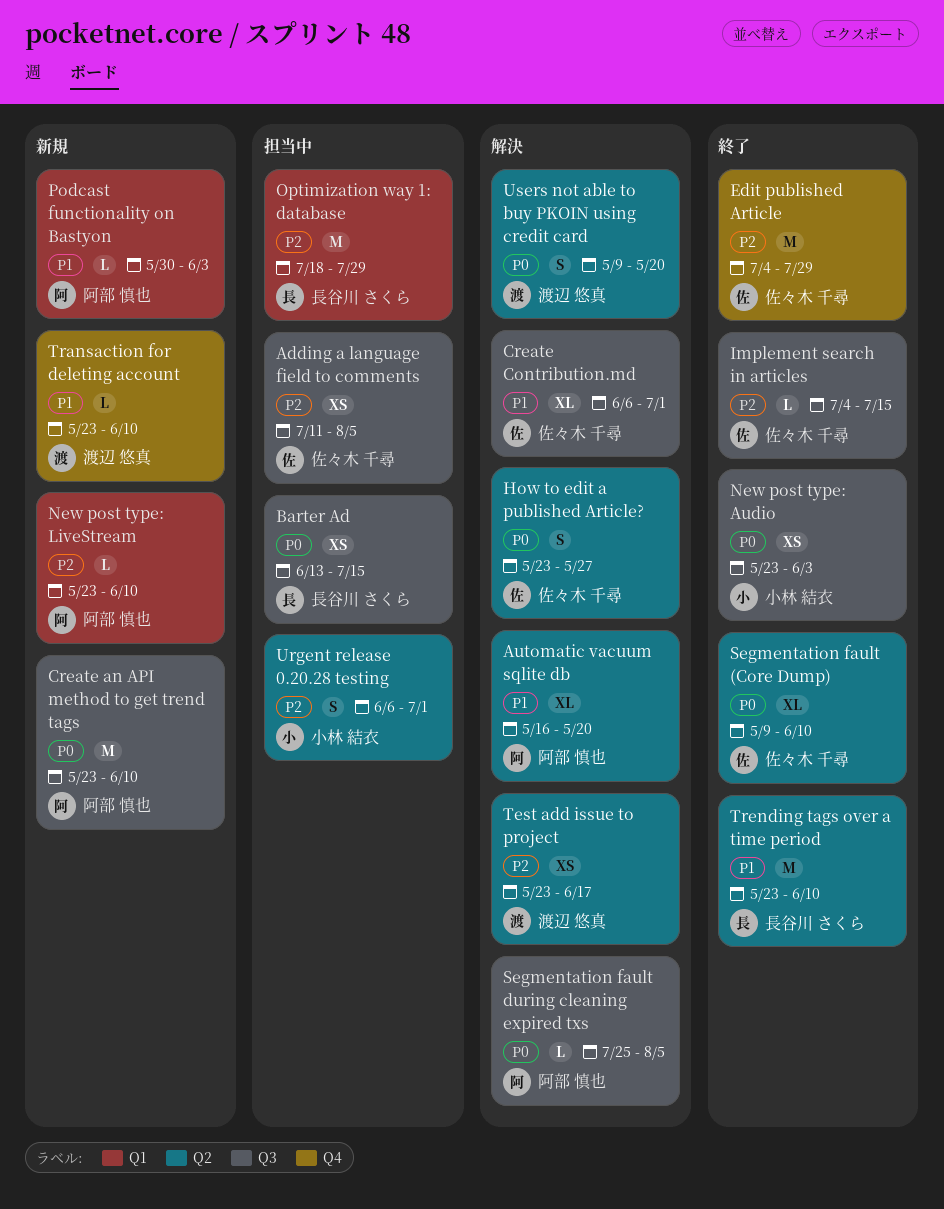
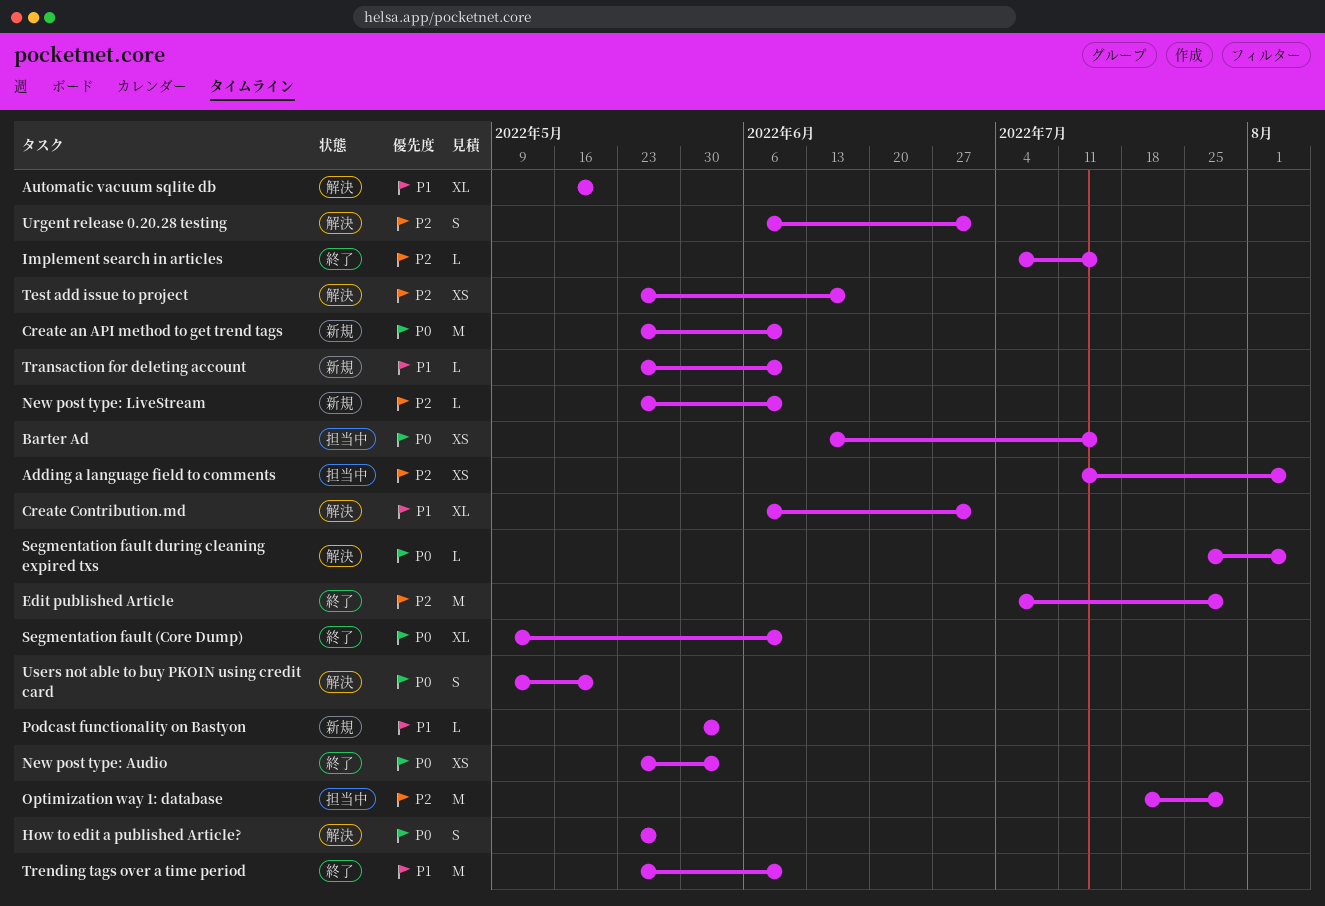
Urgent release 0.20.28 testing, status: 担当中 -> 解決

